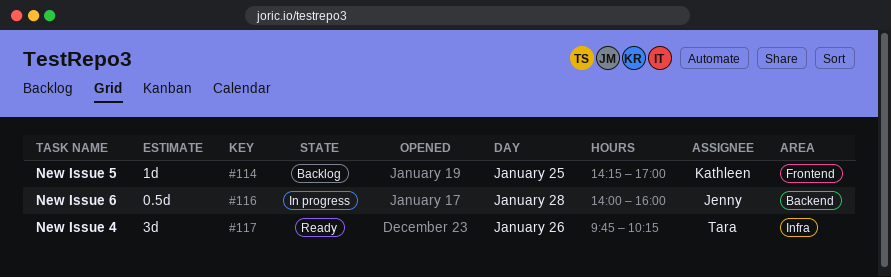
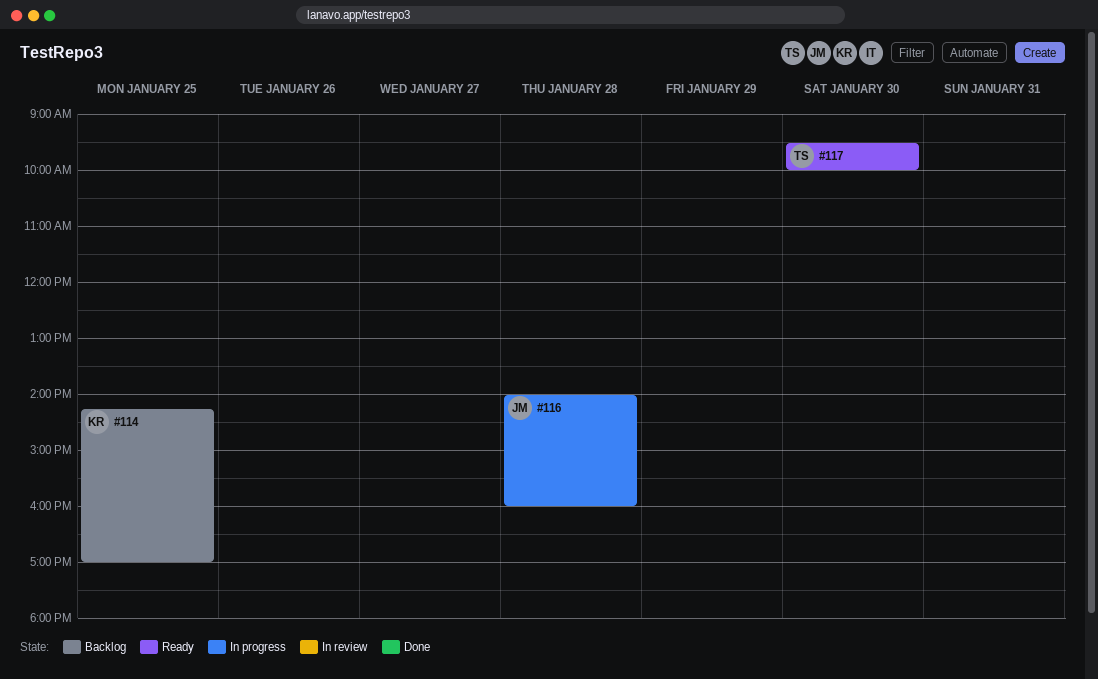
#117, day: Jan 26 -> Jan 30
#117, begins: 09:45 -> 09:30
#117, ends: 10:15 -> 10:00

